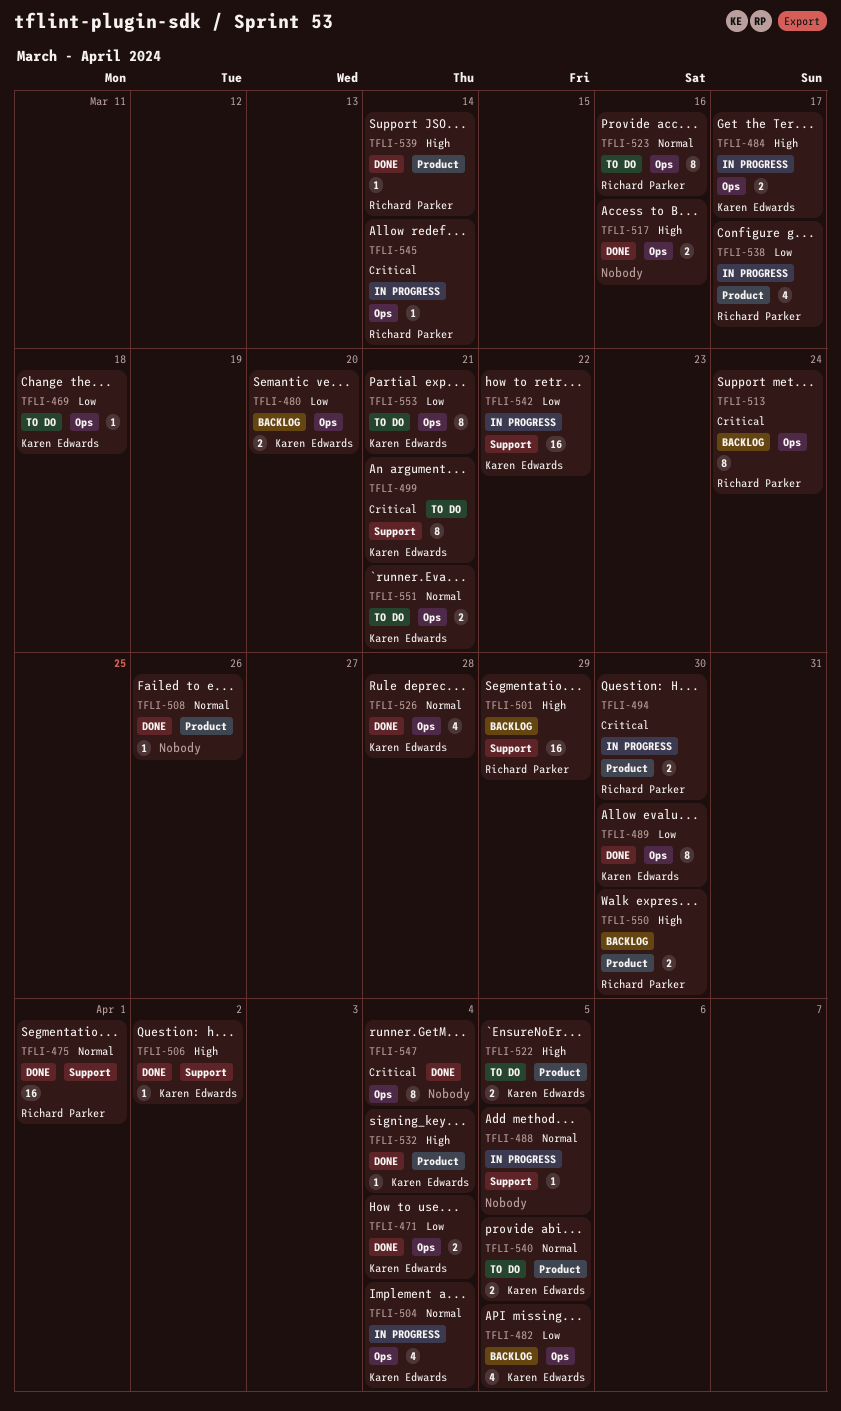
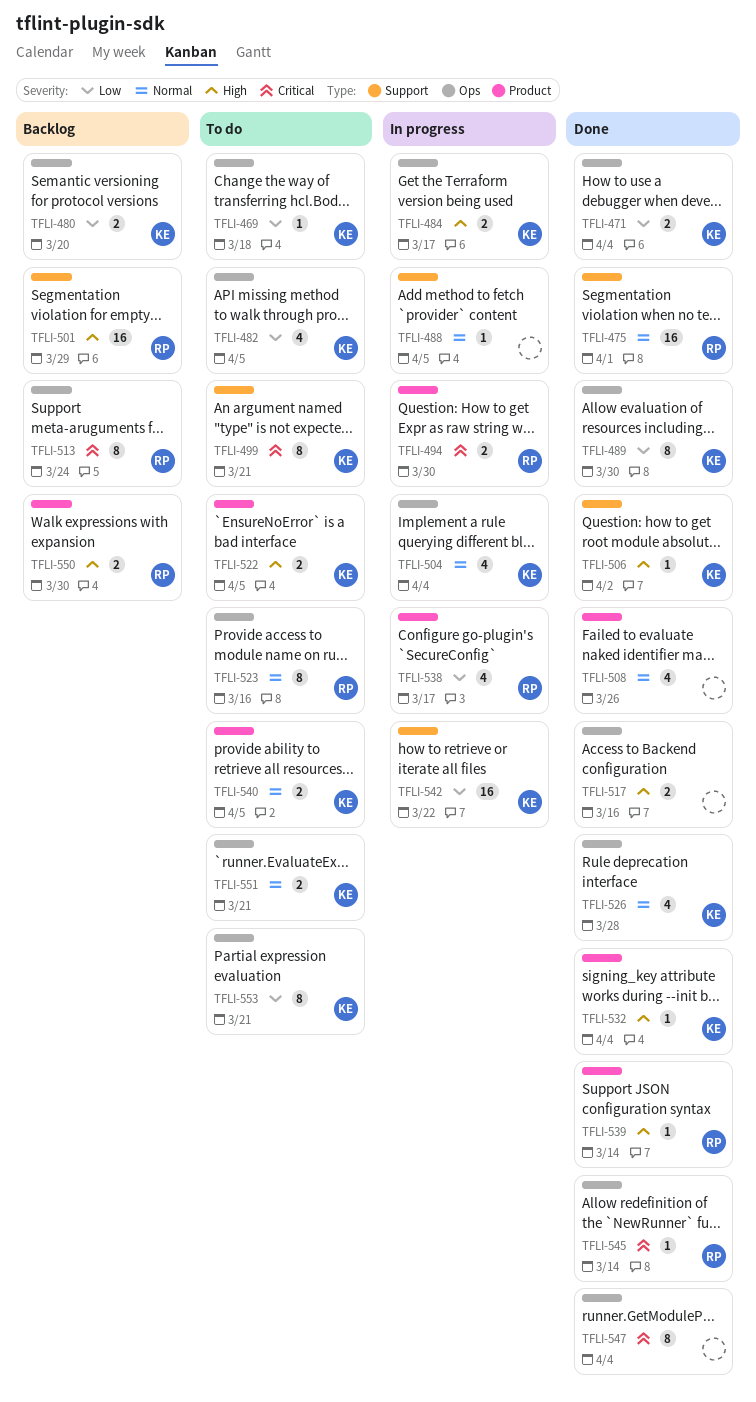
TFLI-482, status: Backlog -> To do
TFLI-508, estimate: 1 -> 4
TFLI-545, status: In progress -> Done

